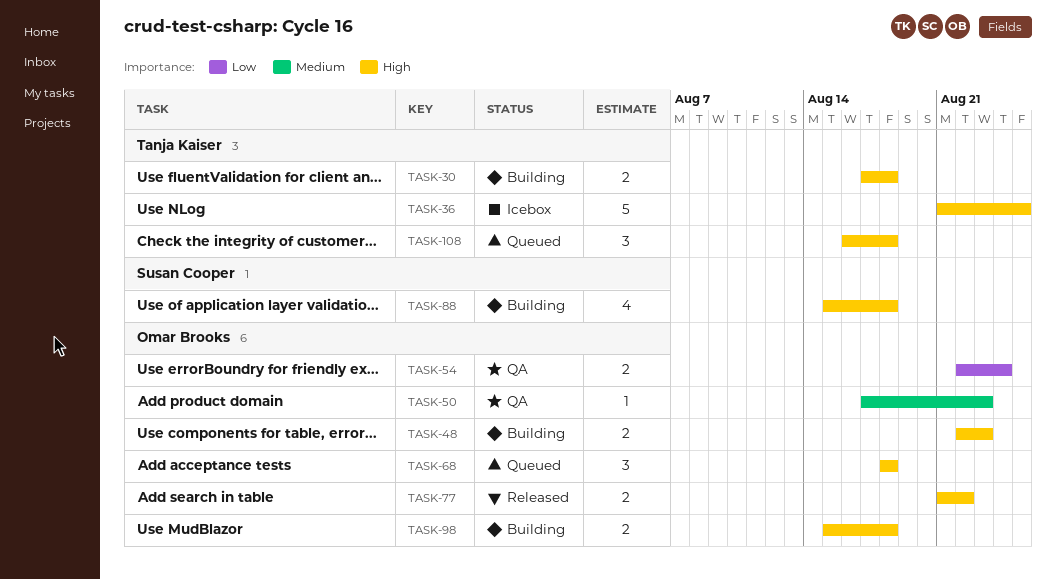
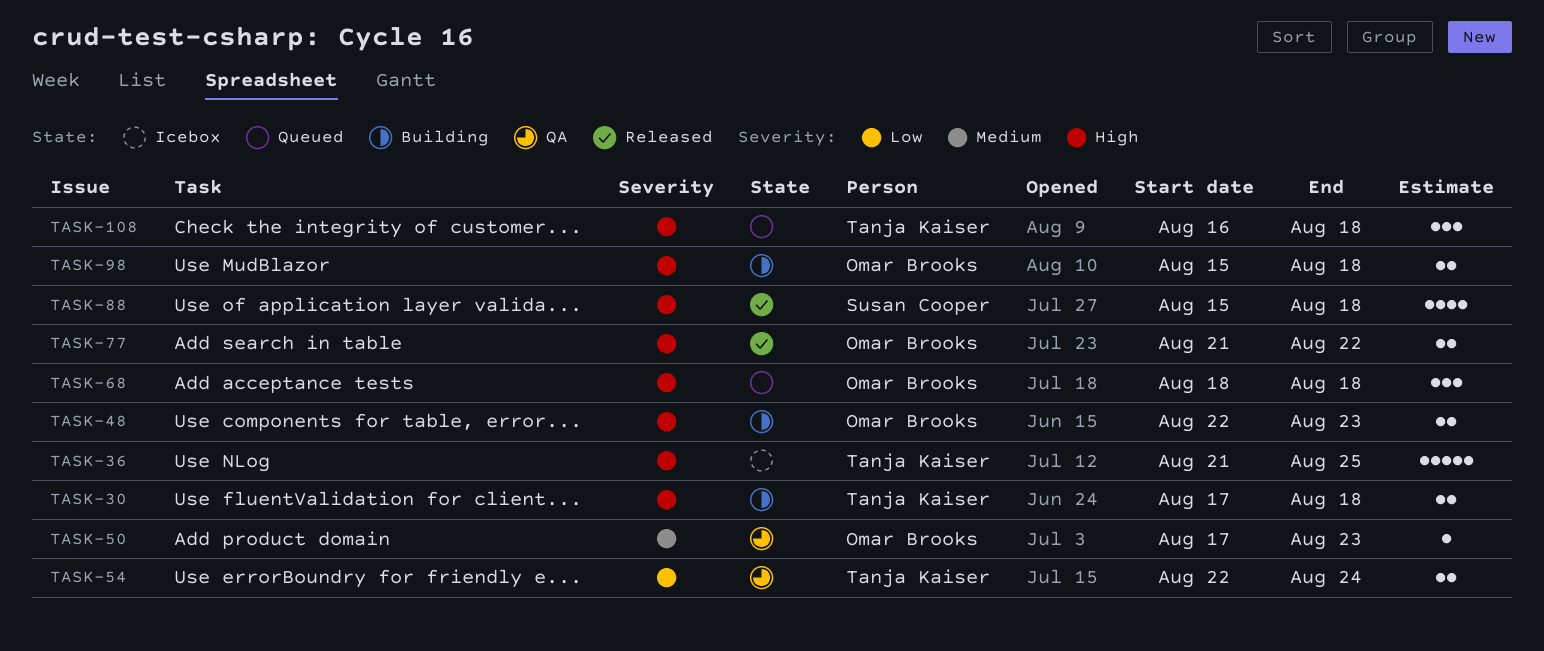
TASK-54, owner: Omar Brooks -> Tanja Kaiser
TASK-88, status: Building -> Released

